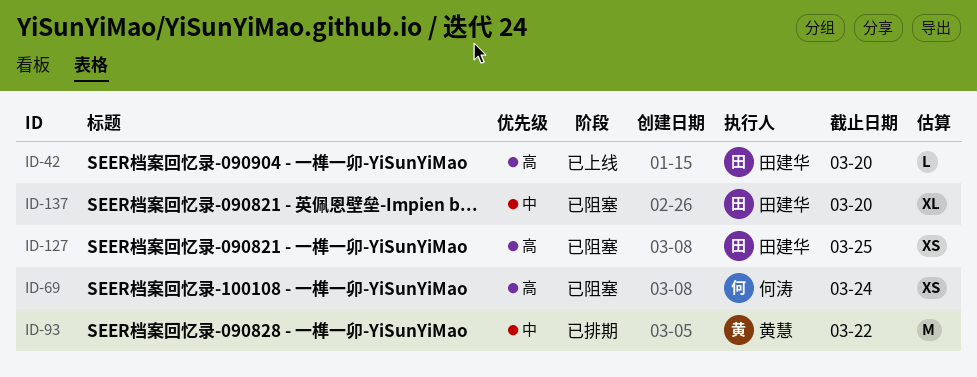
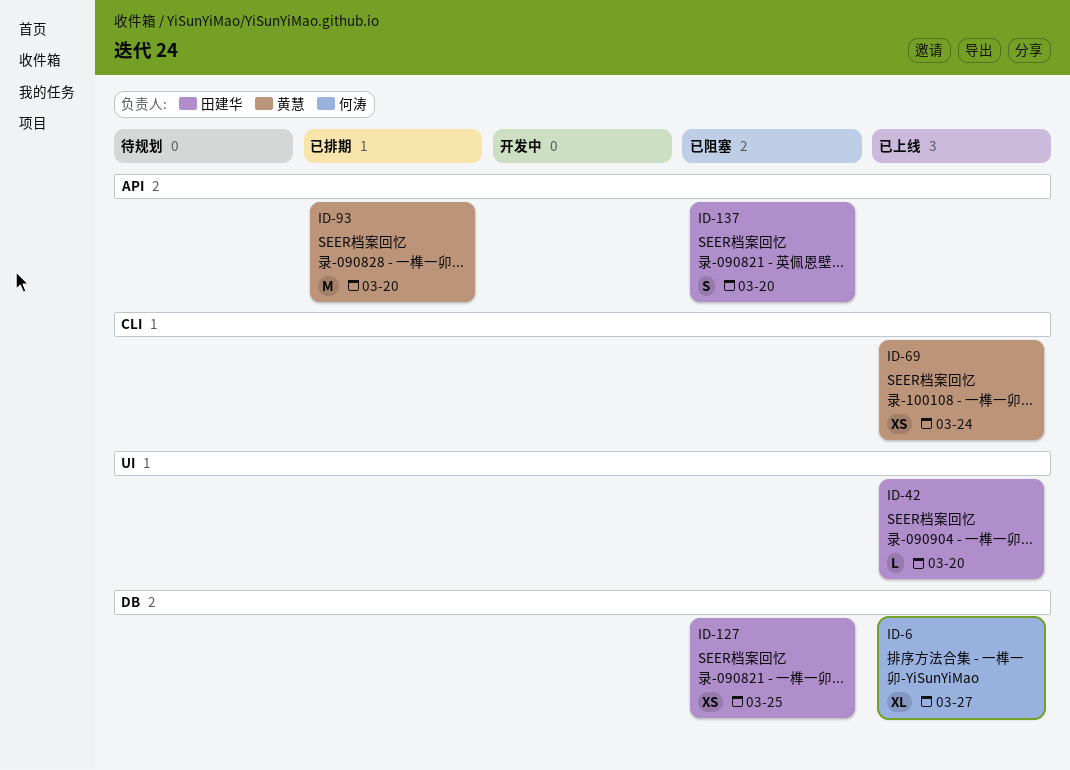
ID-6: none -> present
ID-69, status: 已阻塞 -> 已上线
ID-69, owner: 何涛 -> 黄慧
ID-93, due: Mar 22 -> Mar 20
ID-137, estimate: XL -> S

